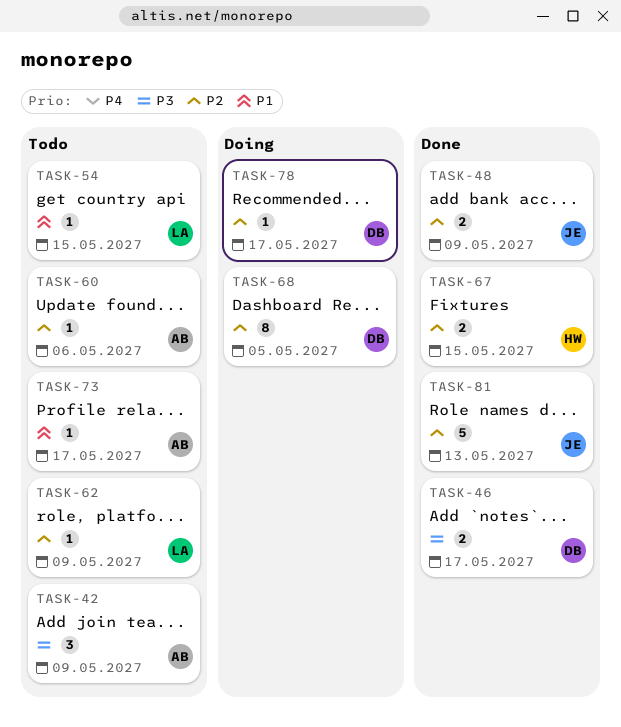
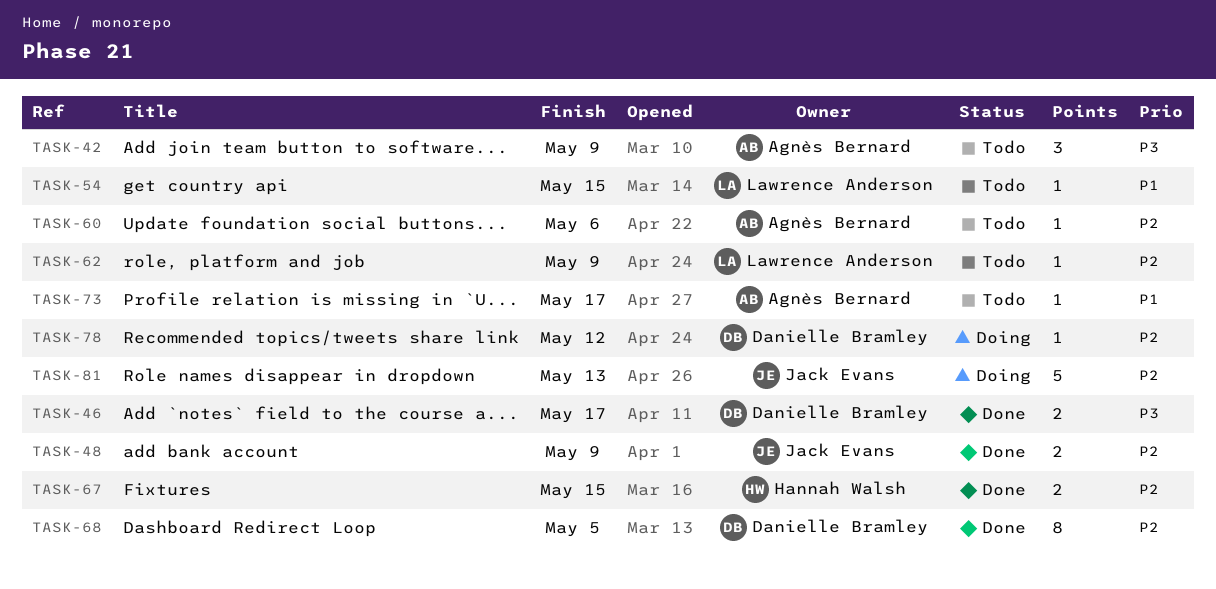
TASK-68, status: Doing -> Done
TASK-78, due: May 17 -> May 12
TASK-81, status: Done -> Doing

